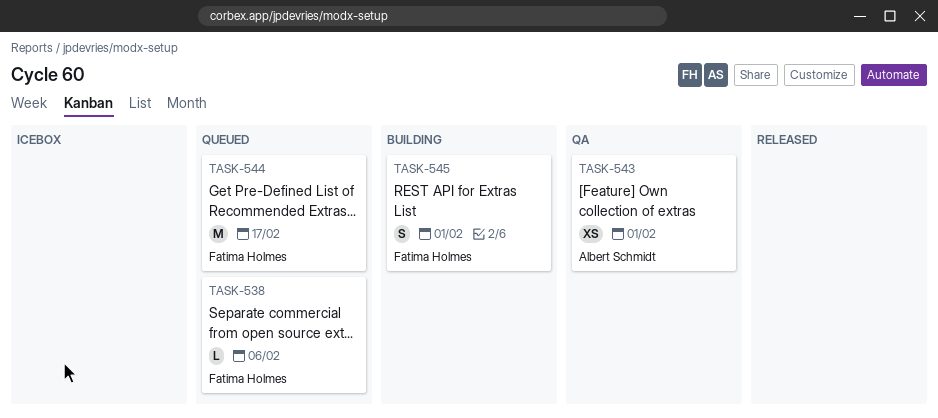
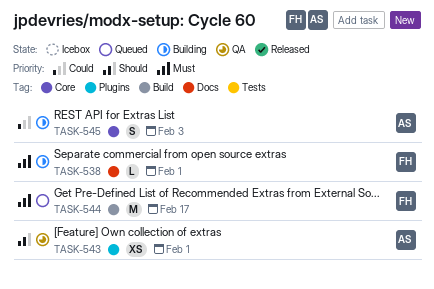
TASK-538, status: Queued -> Building
TASK-538, due: Feb 6 -> Feb 1
TASK-545, owner: Fatima Holmes -> Albert Schmidt
TASK-545, due: Feb 1 -> Feb 3

